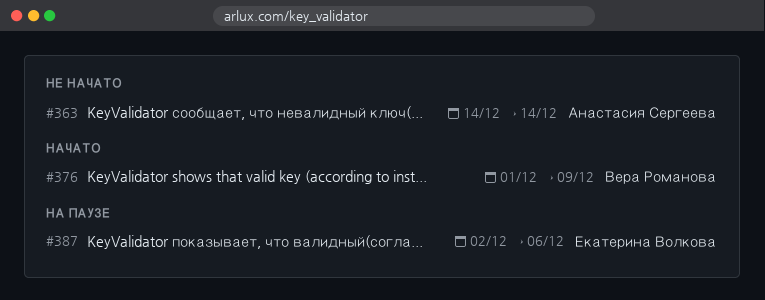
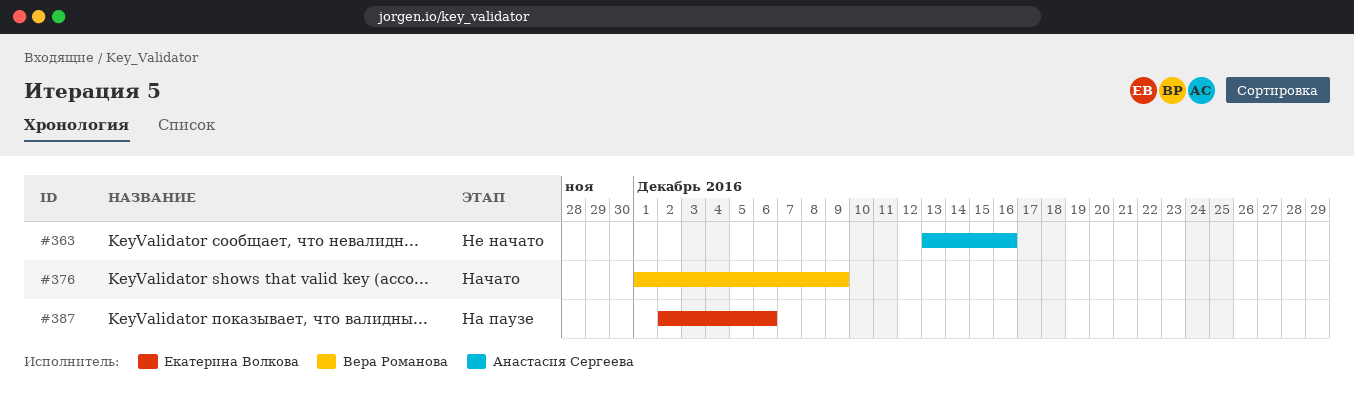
#363, start: Dec 14 -> Dec 13
#363, due: Dec 14 -> Dec 16

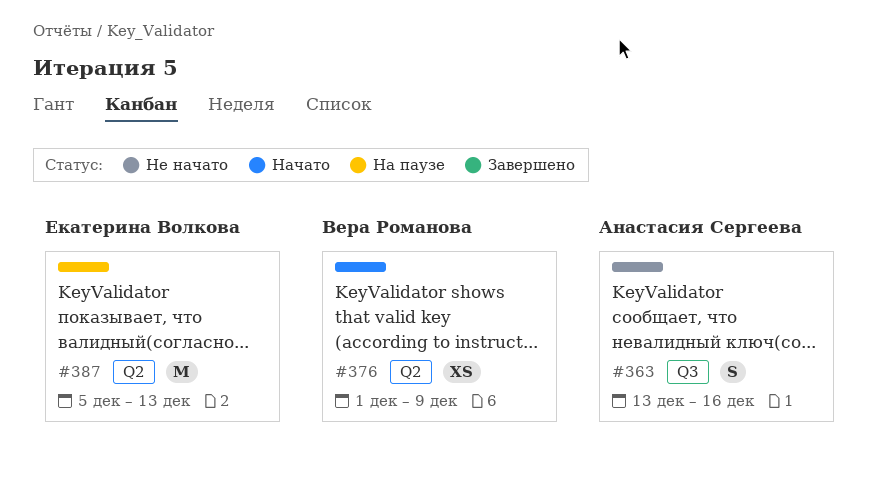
#387, start: Dec 2 -> Dec 5
#387, due: Dec 6 -> Dec 13

